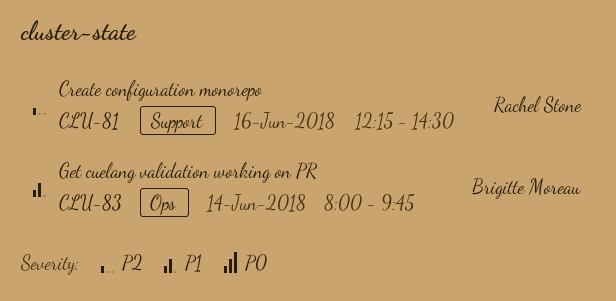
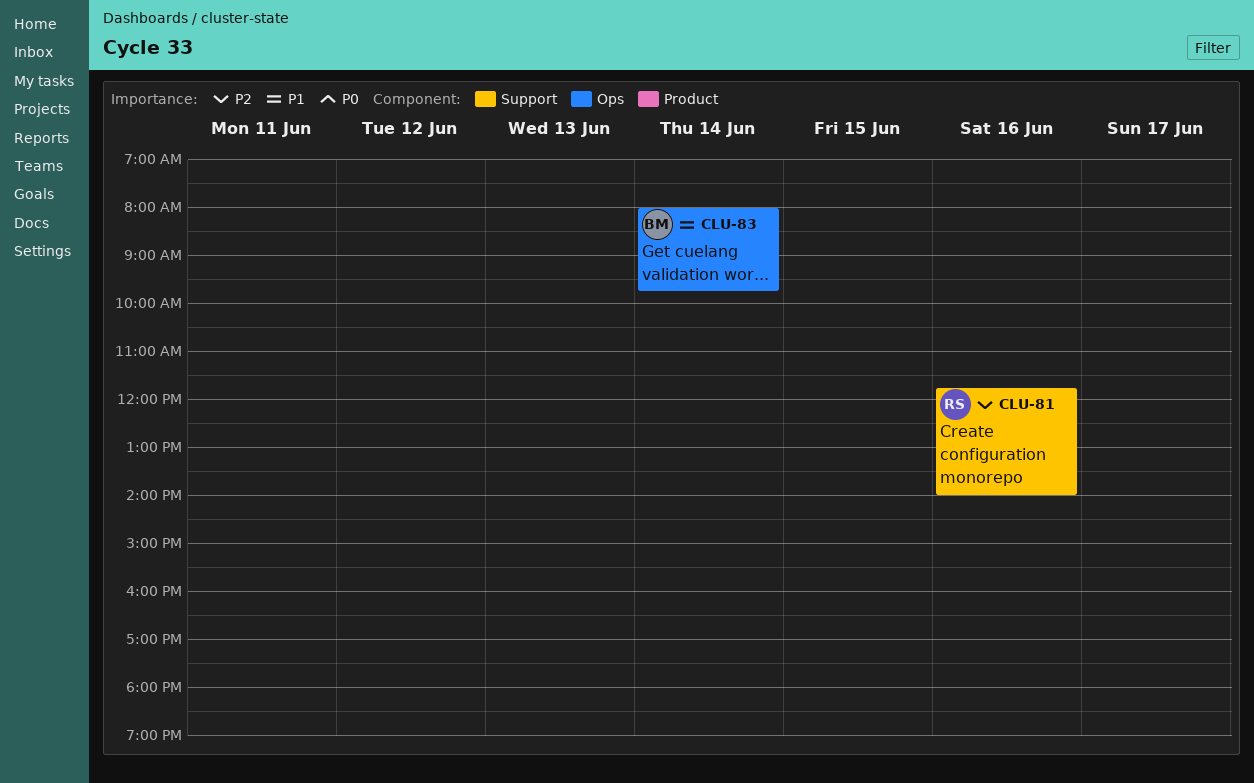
CLU-81, begins: 12:15 -> 11:45
CLU-81, ends: 14:30 -> 14:00

